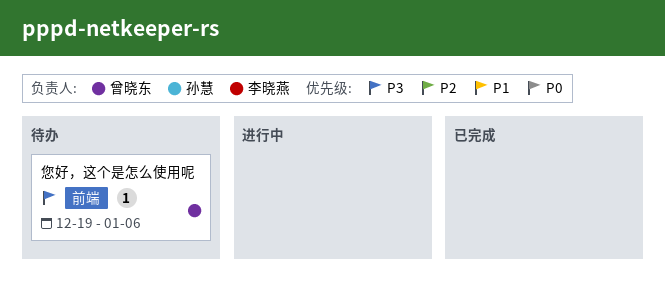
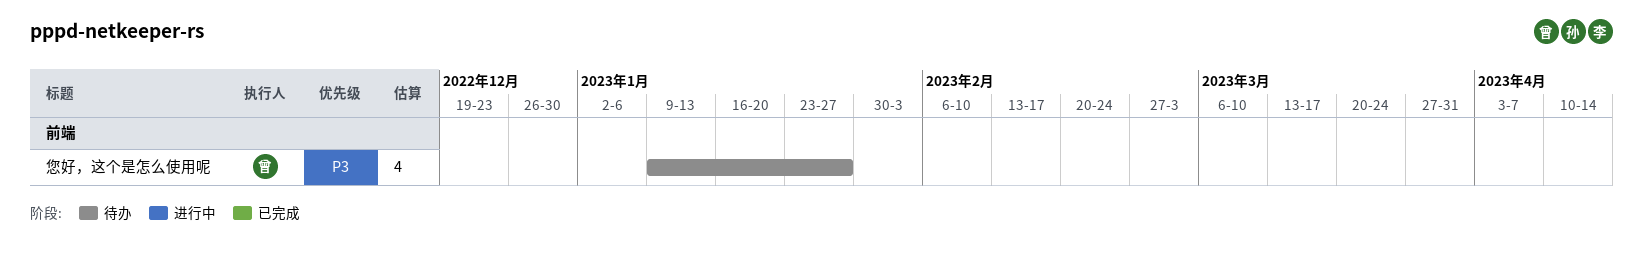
您好，这个是怎么使用呢, estimate: 1 -> 4
您好，这个是怎么使用呢, start: Dec 19 -> Jan 9
您好，这个是怎么使用呢, due: Jan 6 -> Jan 27

